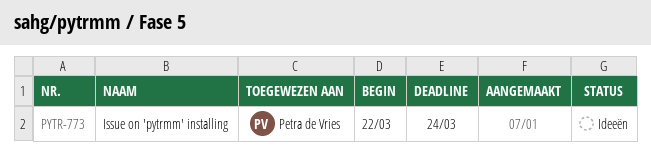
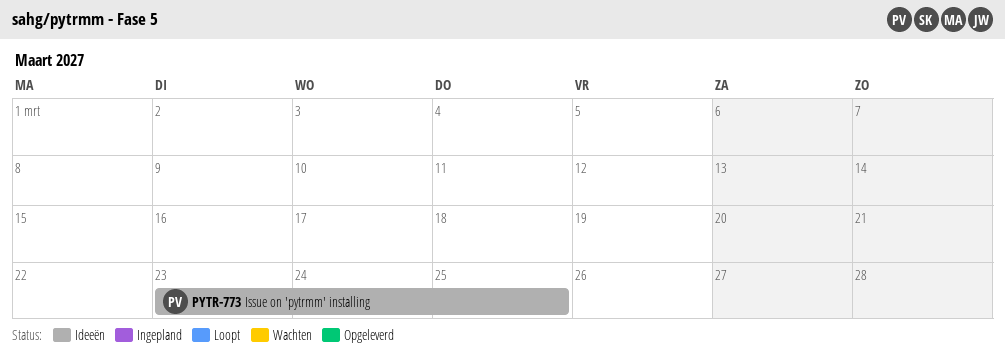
PYTR-773, start: Mar 22 -> Mar 23
PYTR-773, due: Mar 24 -> Mar 25

